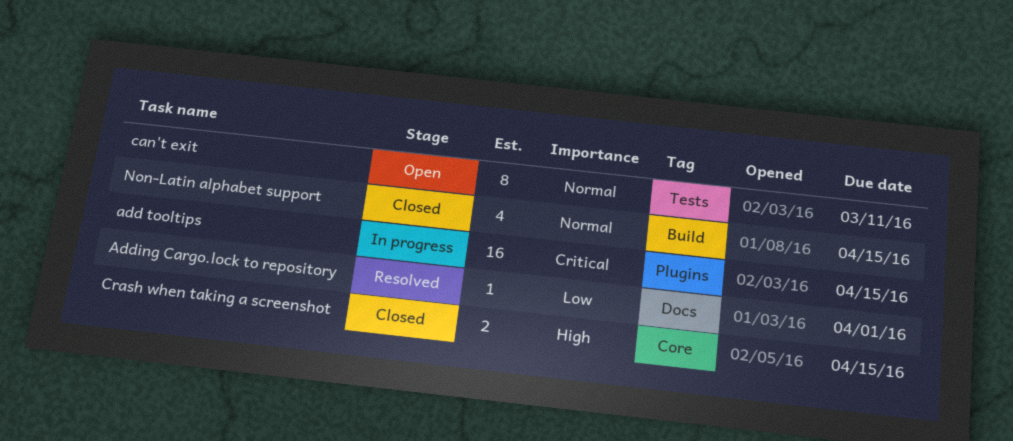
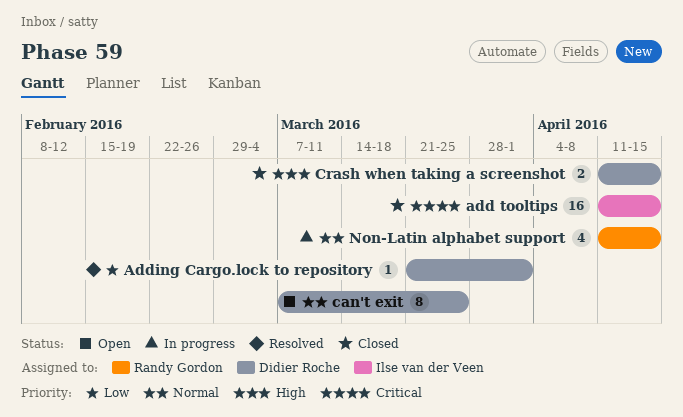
add tooltips, status: In progress -> Closed
can't exit, due: Mar 11 -> Mar 25
Non-Latin alphabet support, status: Closed -> In progress

